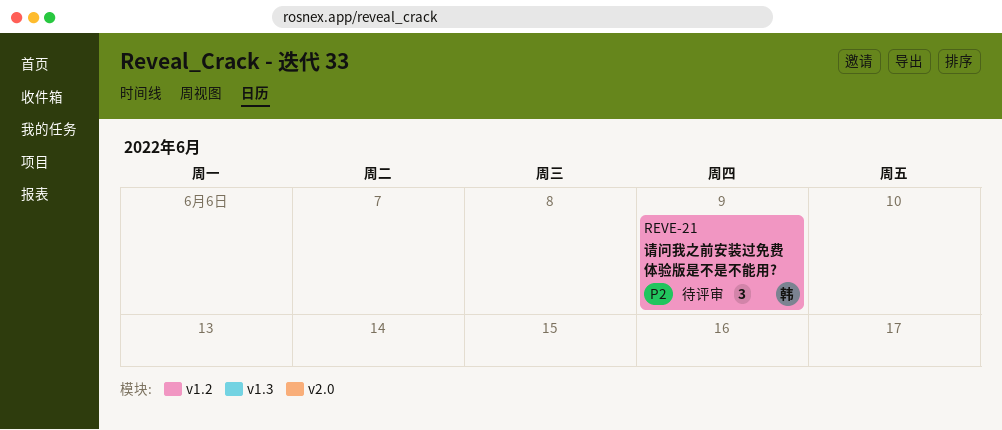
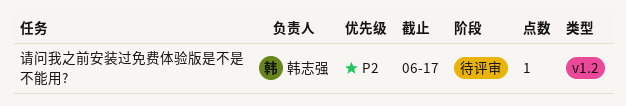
请问我之前安装过免费体验版是不是不能用?, estimate: 3 -> 1
请问我之前安装过免费体验版是不是不能用?, due: Jun 9 -> Jun 17

